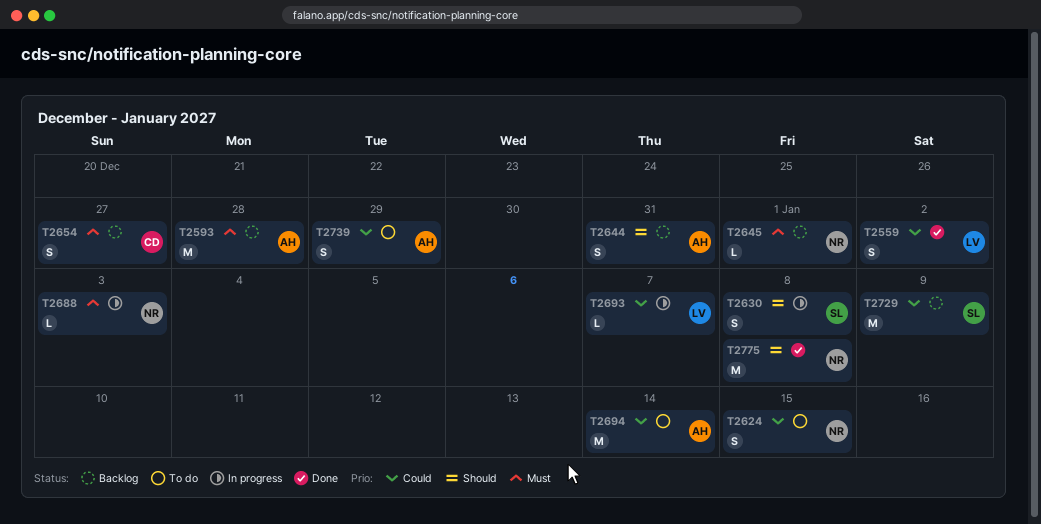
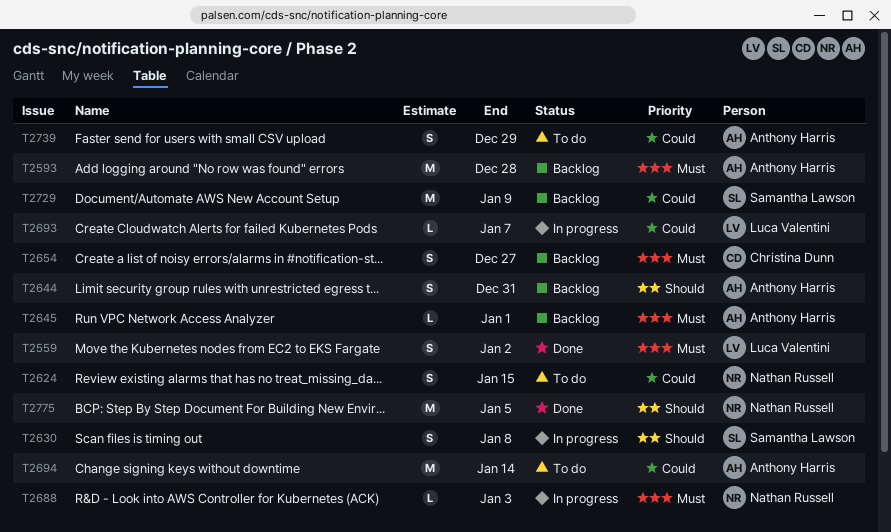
T2559, priority: Could -> Must
T2645, owner: Nathan Russell -> Anthony Harris
T2775, due: Jan 8 -> Jan 5

